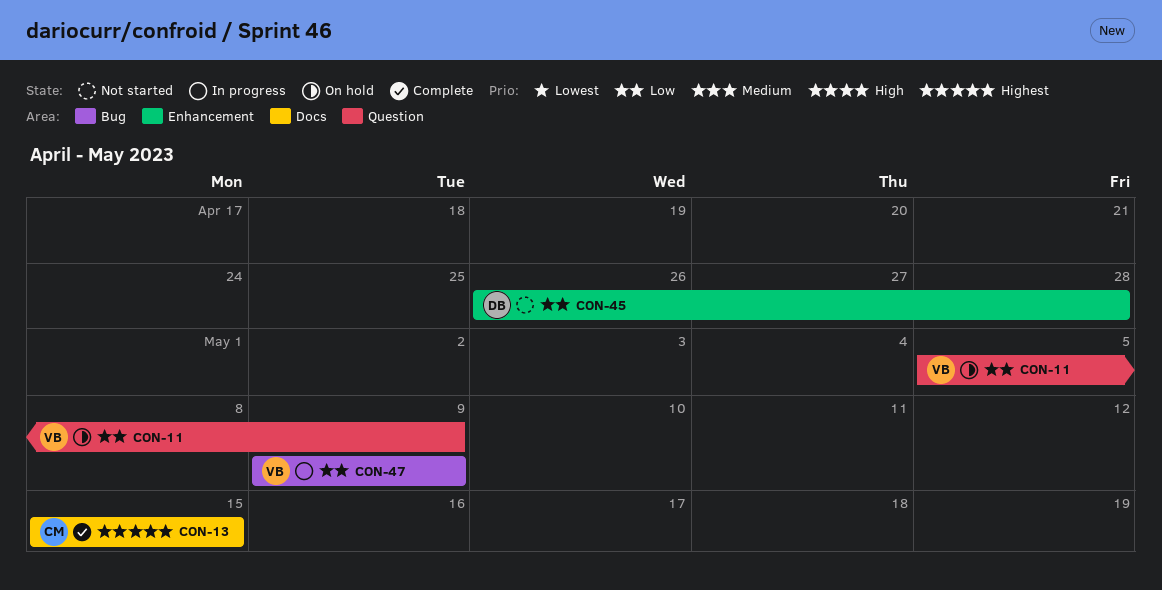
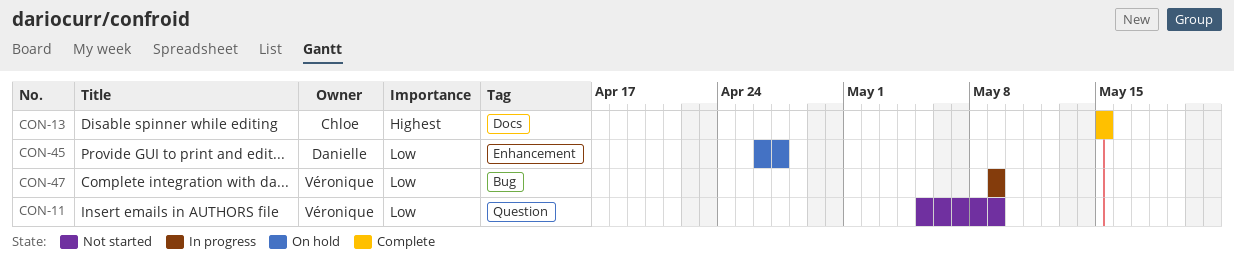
CON-11, status: On hold -> Not started
CON-45, status: Not started -> On hold
CON-45, due: Apr 28 -> Apr 27

